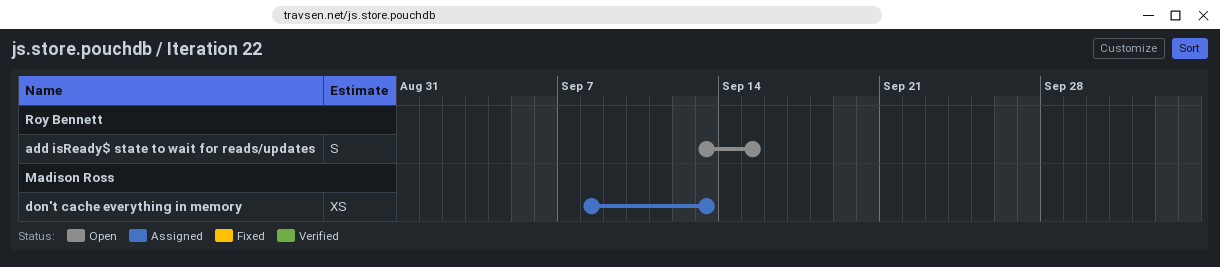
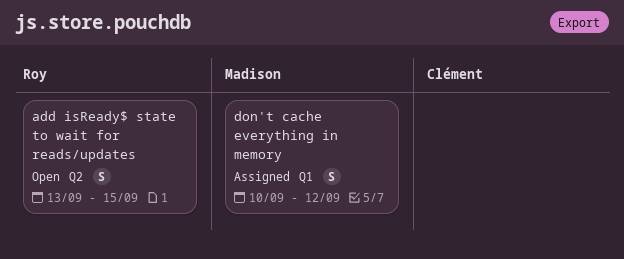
don't cache everything in memory, estimate: XS -> S
don't cache everything in memory, start: Sep 8 -> Sep 10
don't cache everything in memory, due: Sep 13 -> Sep 12

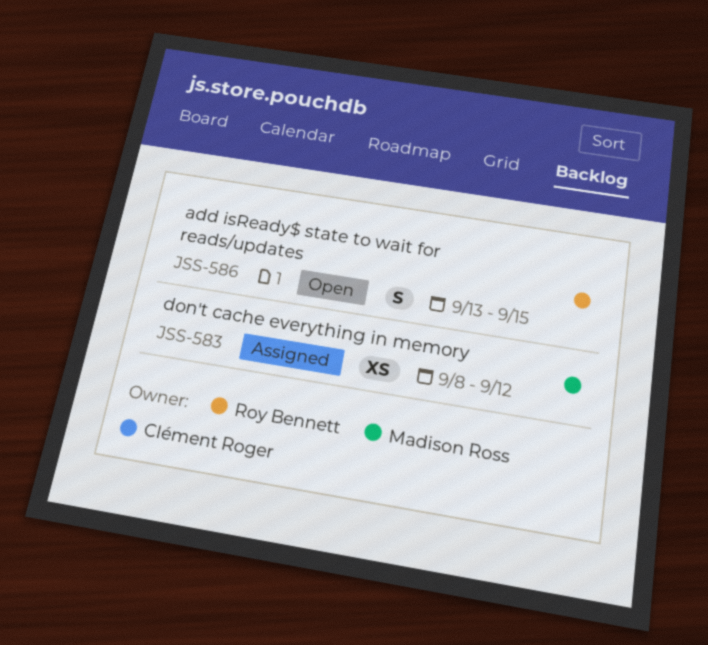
don't cache everything in memory, estimate: S -> XS
don't cache everything in memory, start: Sep 10 -> Sep 8

